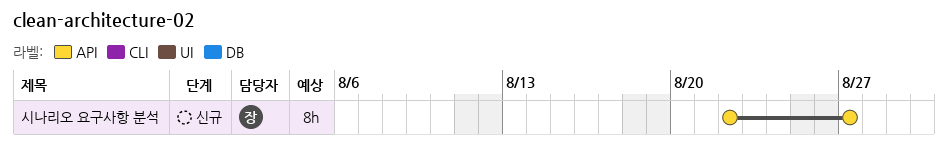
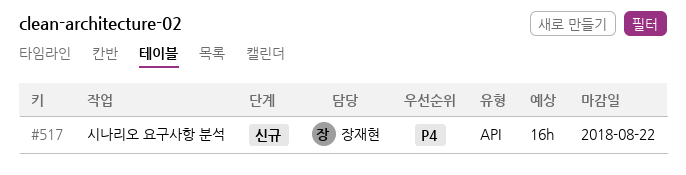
시나리오 요구사항 분석, estimate: 8h -> 16h
시나리오 요구사항 분석, due: Aug 27 -> Aug 22

